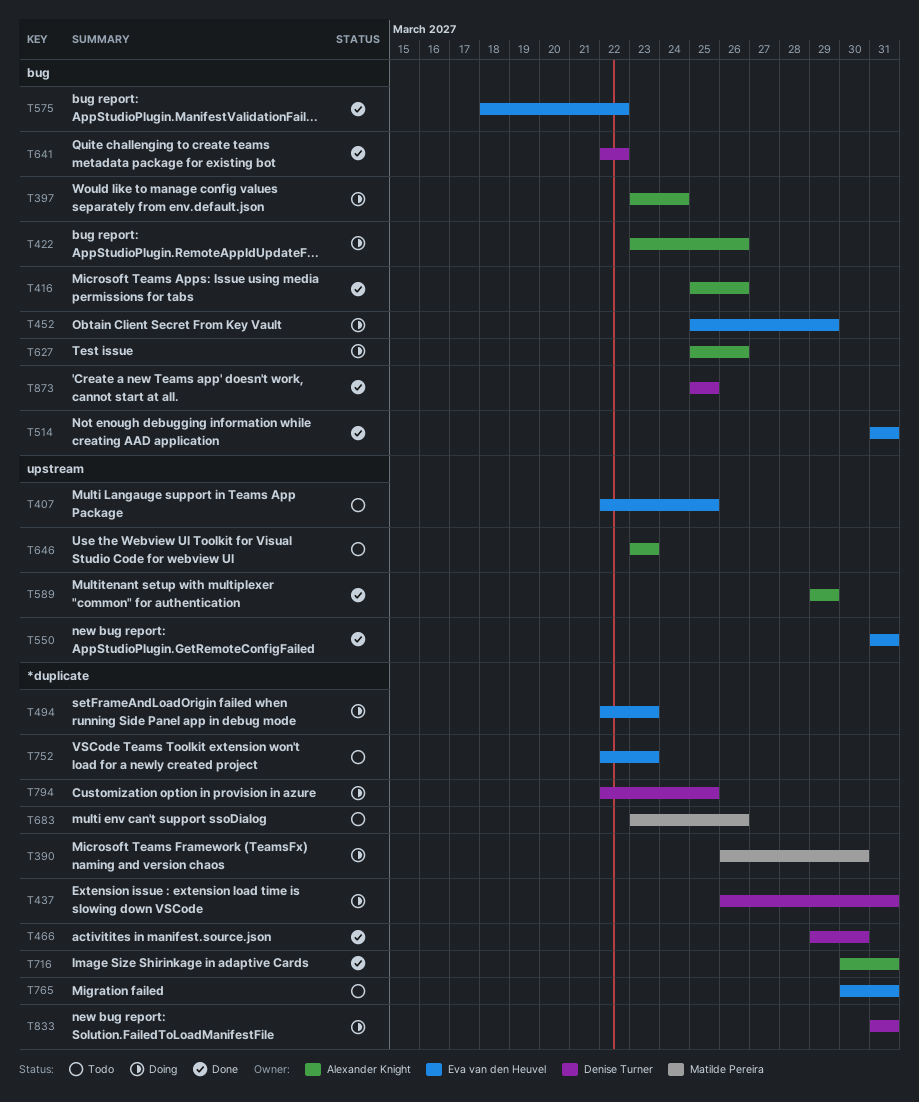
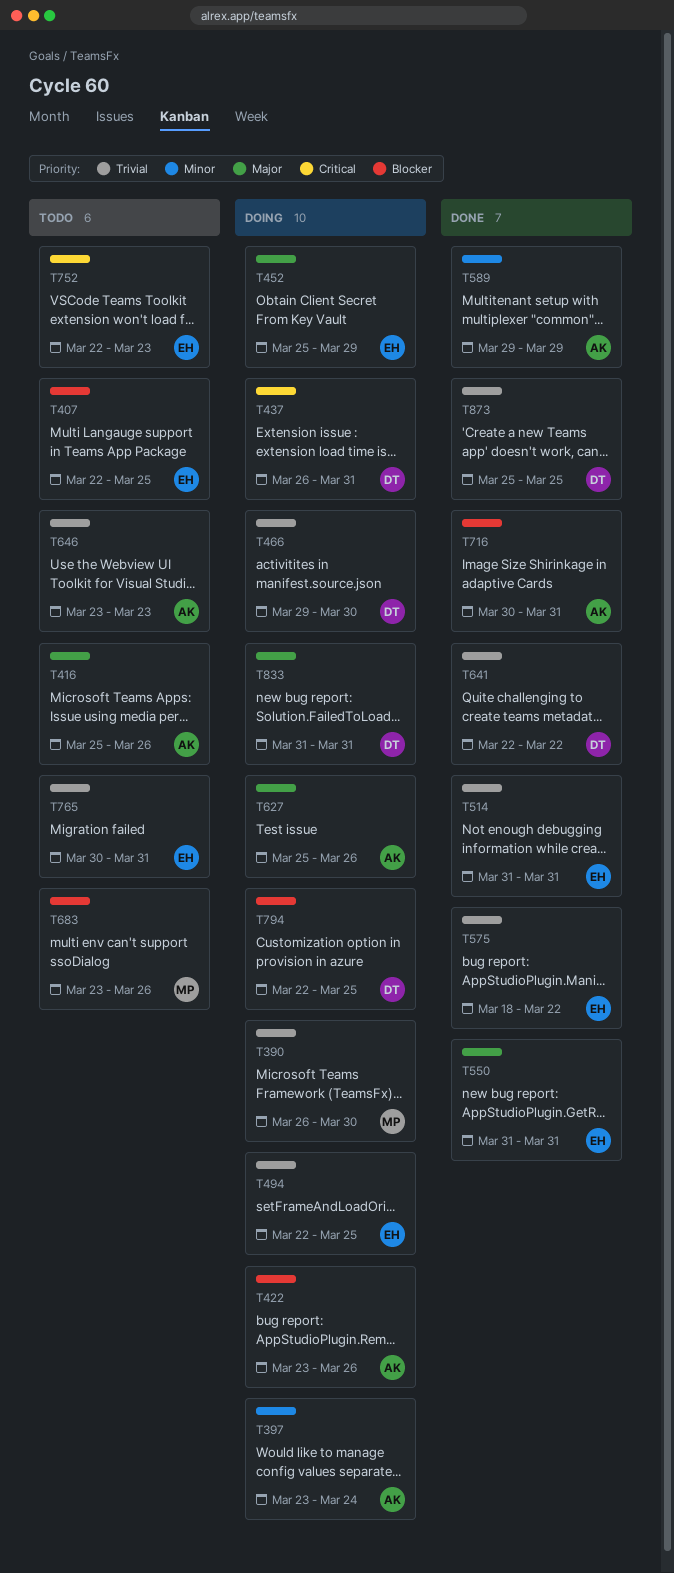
T416, status: Done -> Todo
T466, status: Done -> Doing
T494, due: Mar 23 -> Mar 25

